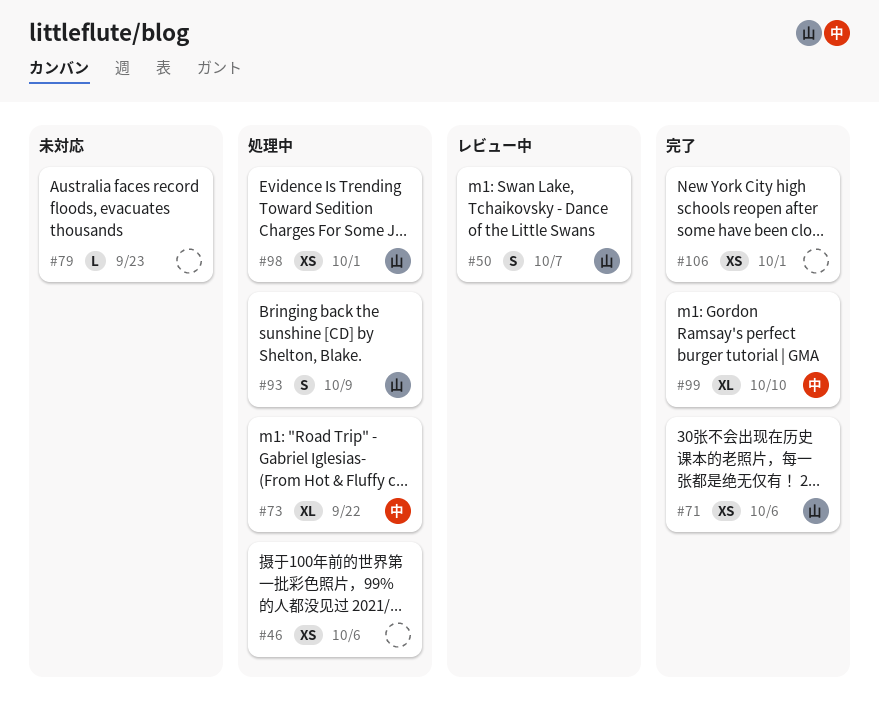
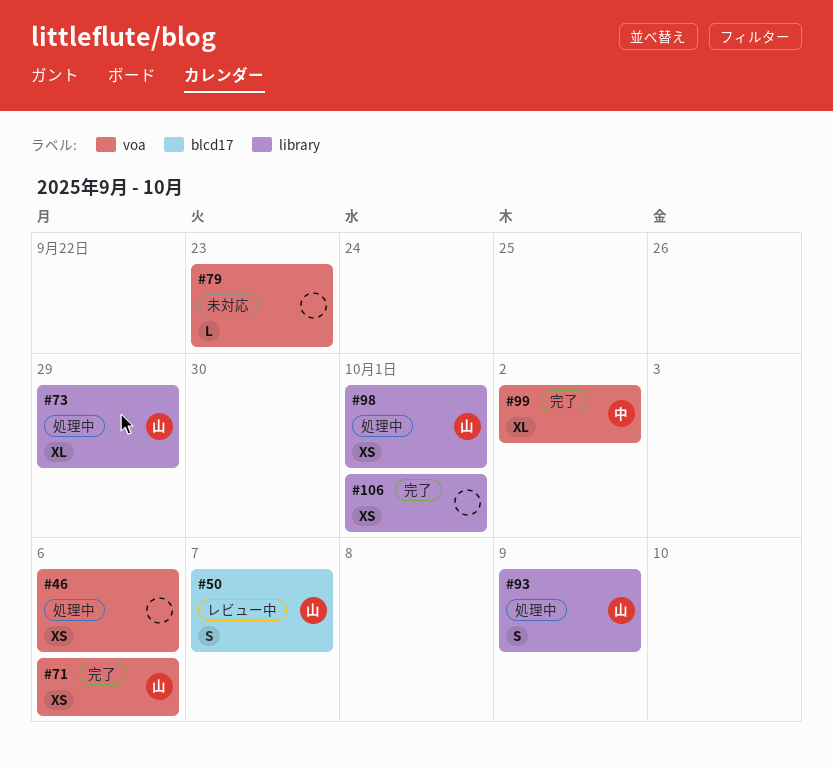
#73, owner: 中 -> 山
#73, due: Sep 22 -> Sep 29
#99, due: Oct 10 -> Oct 2

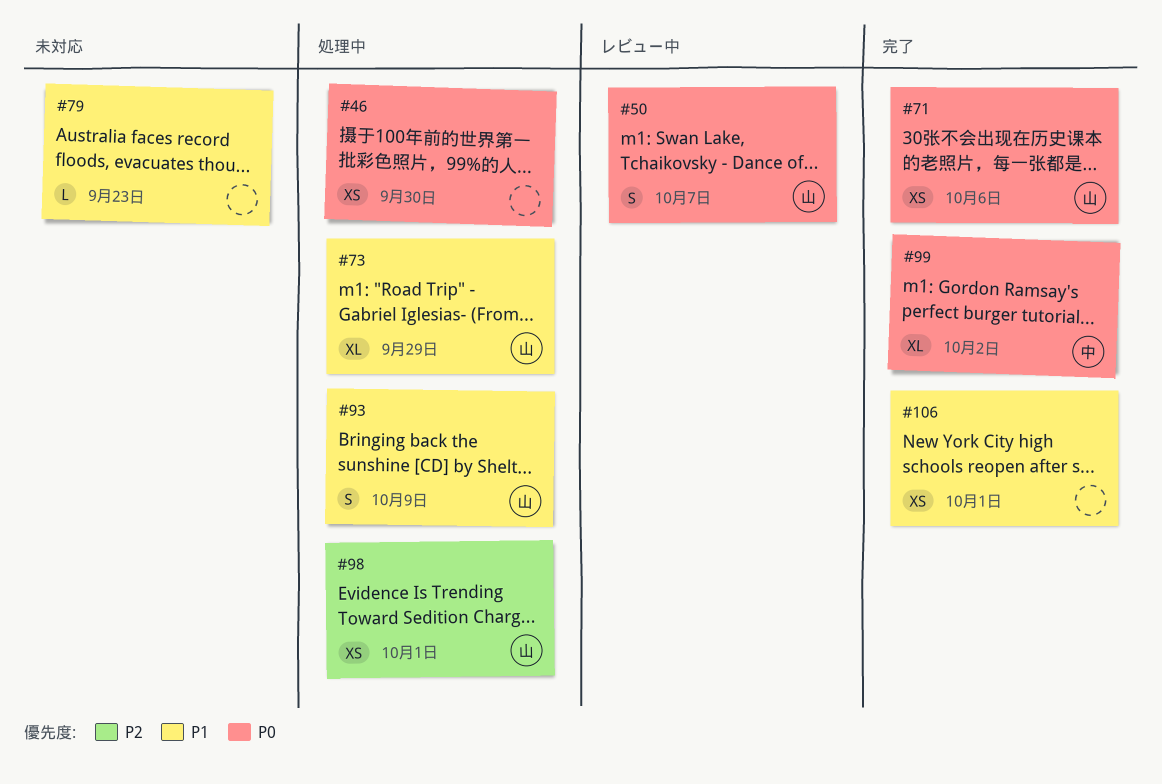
#46, due: Oct 6 -> Sep 30

